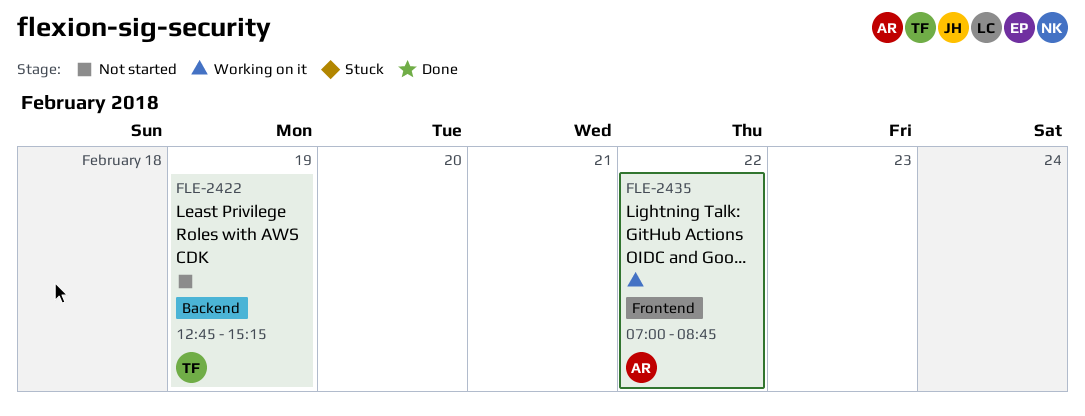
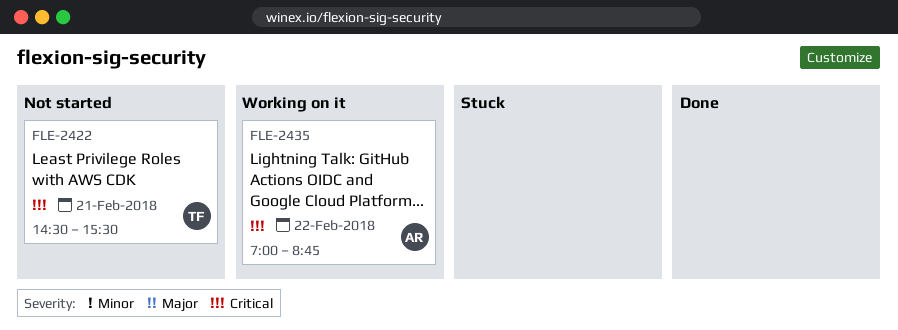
FLE-2422, day: Feb 19 -> Feb 21
FLE-2422, begins: 12:45 -> 14:30
FLE-2422, ends: 15:15 -> 15:30

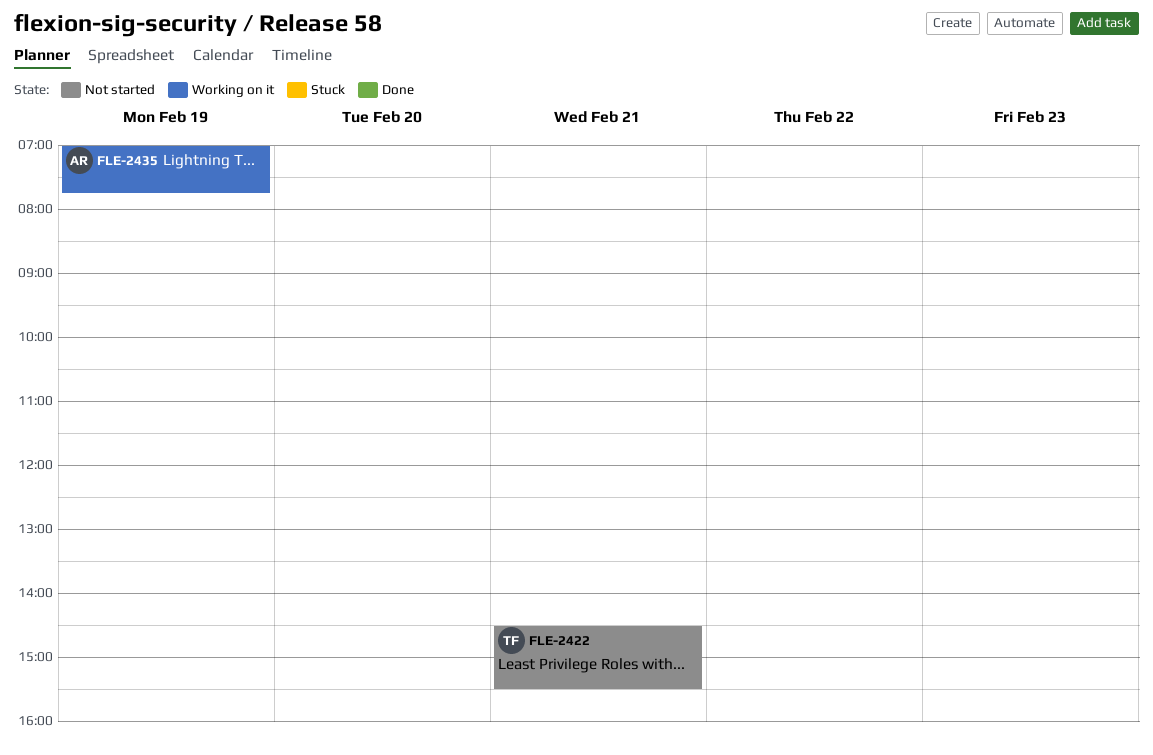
FLE-2435, day: Feb 22 -> Feb 19
FLE-2435, ends: 08:45 -> 07:45

